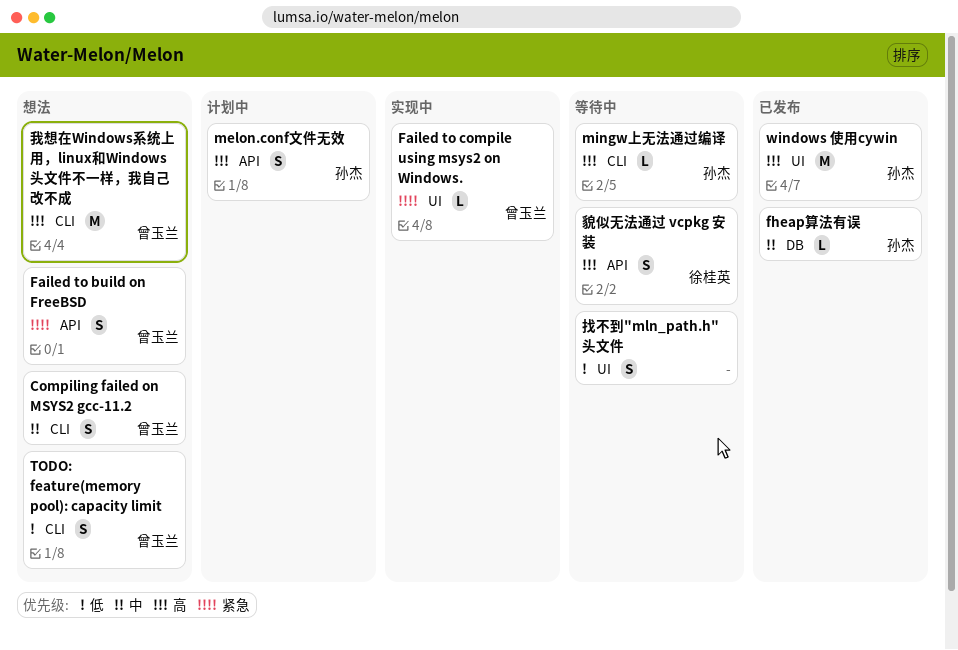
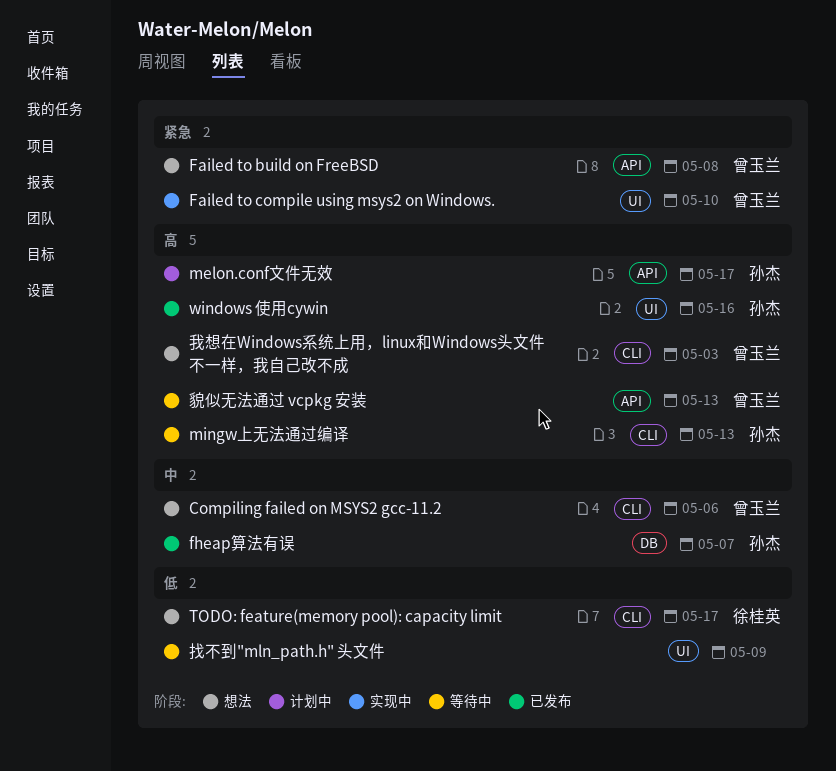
TODO: feature(memory pool): capacity limit, owner: 曾玉兰 -> 徐桂英
貌似无法通过 vcpkg 安装, owner: 徐桂英 -> 曾玉兰

